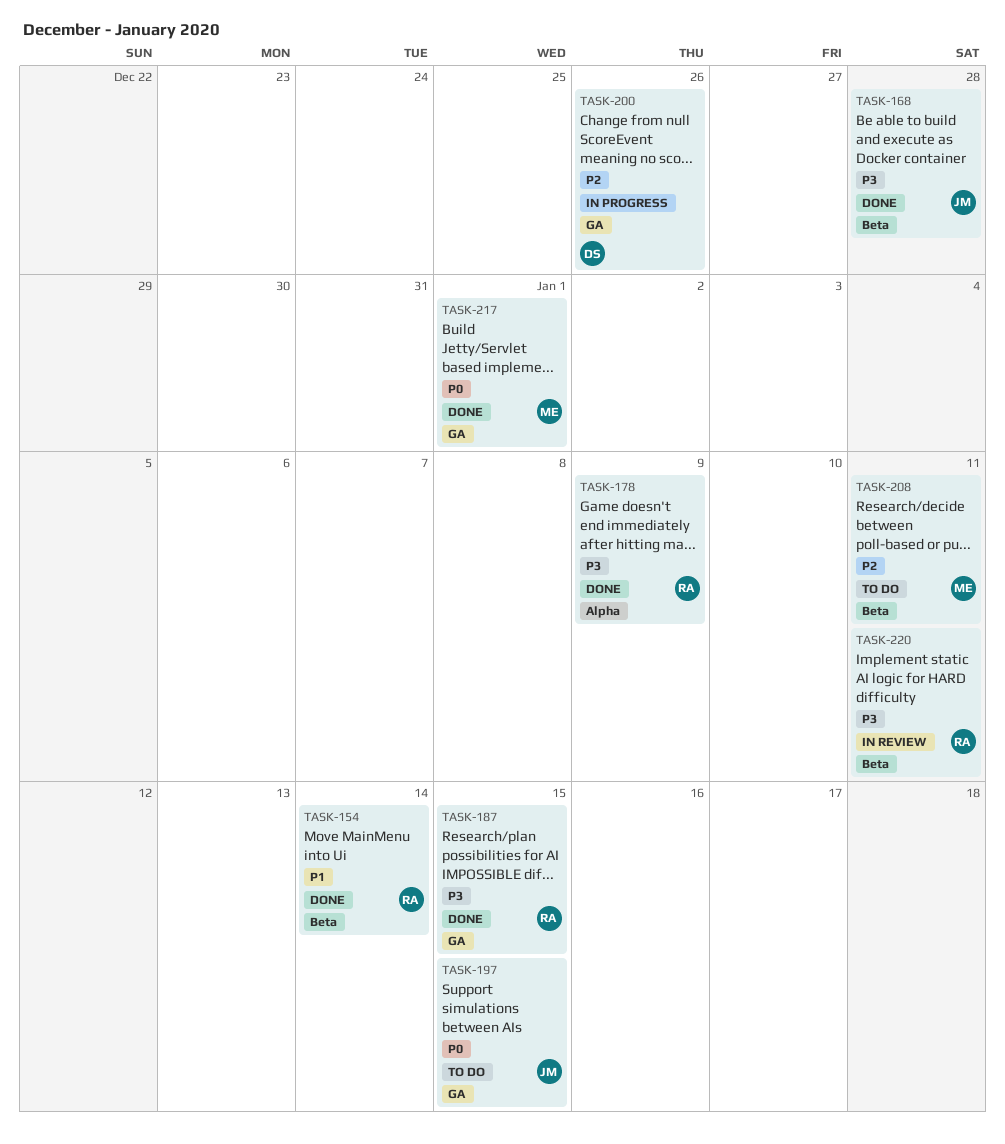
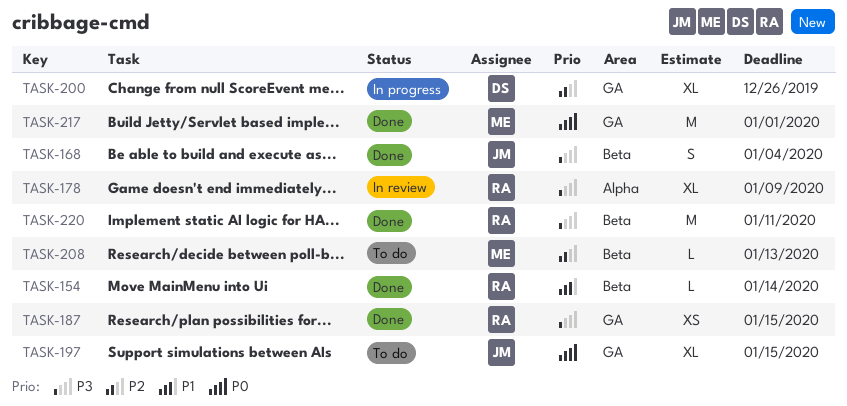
TASK-168, due: Dec 28 -> Jan 4
TASK-178, status: Done -> In review
TASK-208, due: Jan 11 -> Jan 13
TASK-220, status: In review -> Done

